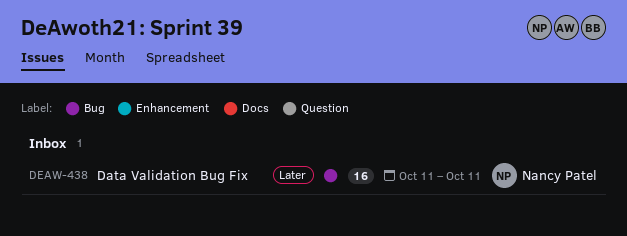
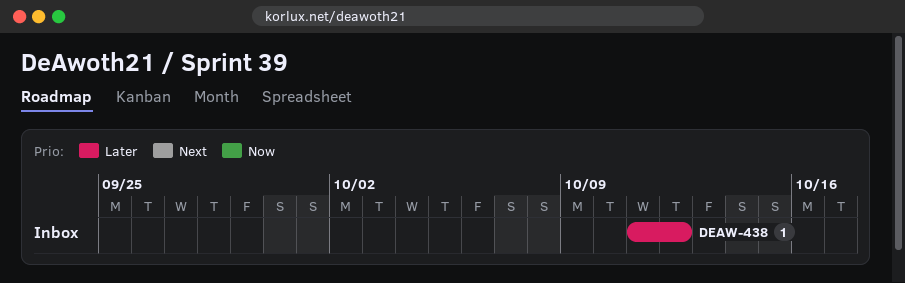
DEAW-438, estimate: 16 -> 1
DEAW-438, due: Oct 11 -> Oct 12

